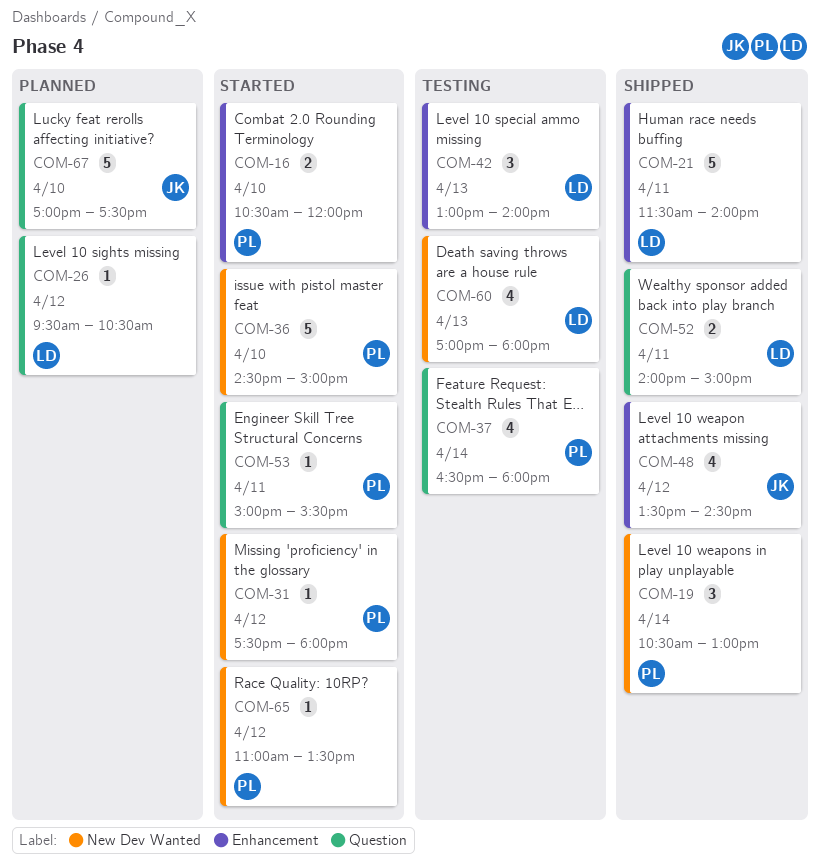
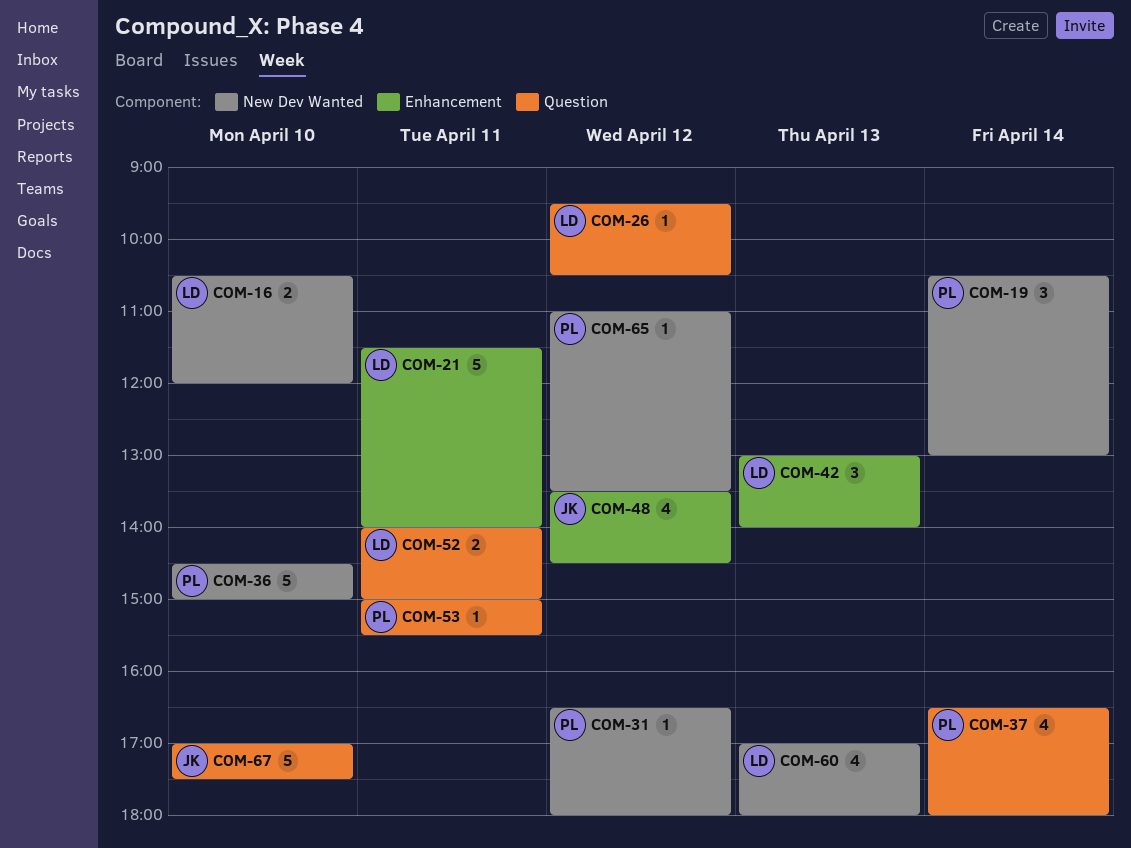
COM-16, owner: PL -> LD
COM-16, label: Enhancement -> New Dev Wanted
COM-31, begins: 17:30 -> 16:30

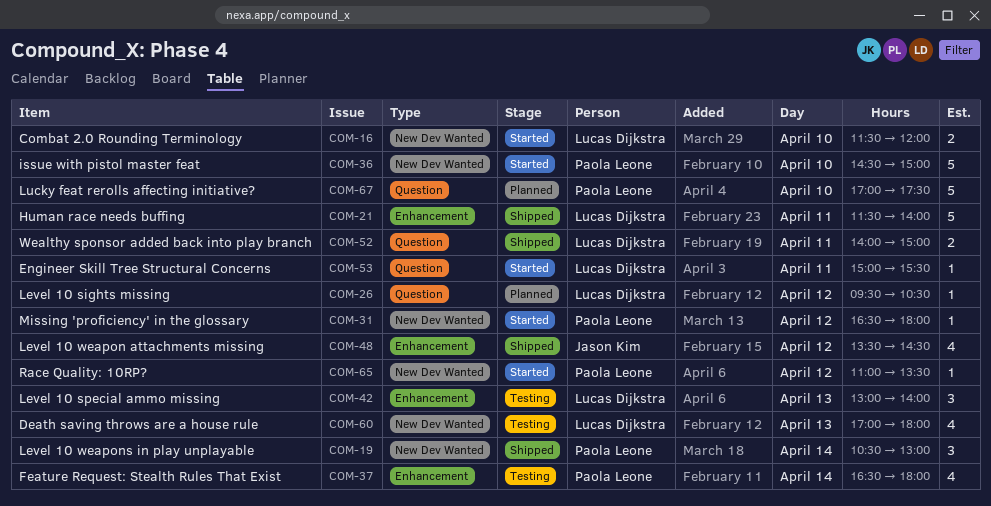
COM-16, begins: 10:30 -> 11:30
COM-37, label: Question -> Enhancement
COM-53, owner: Paola Leone -> Lucas Dijkstra
COM-67, owner: Jason Kim -> Paola Leone

